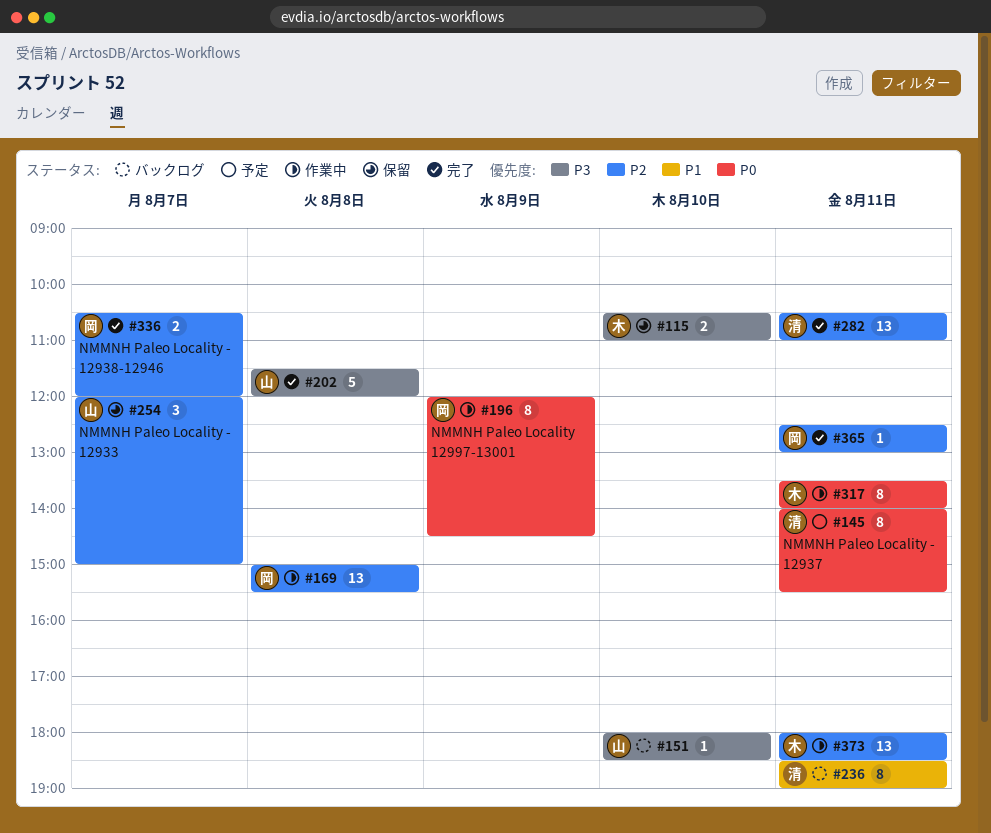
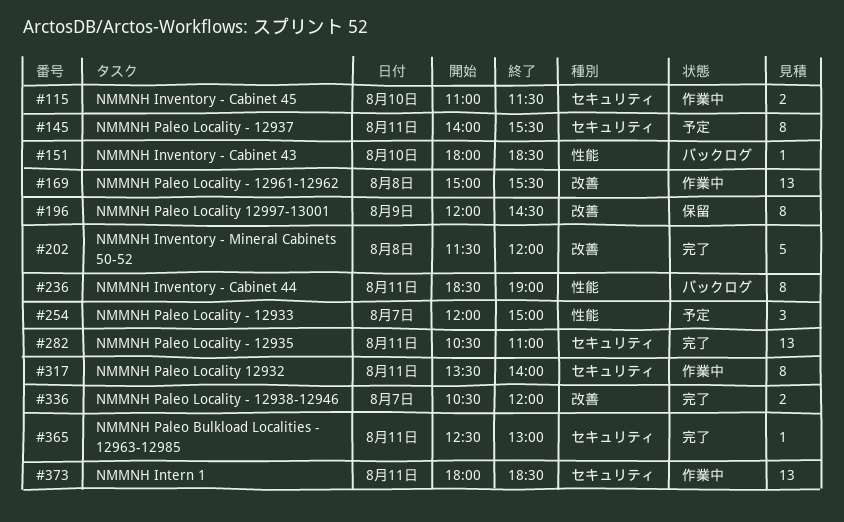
#115, status: 保留 -> 作業中
#115, begins: 10:30 -> 11:00
#115, ends: 11:00 -> 11:30
#196, status: 作業中 -> 保留
#254, status: 保留 -> 予定

